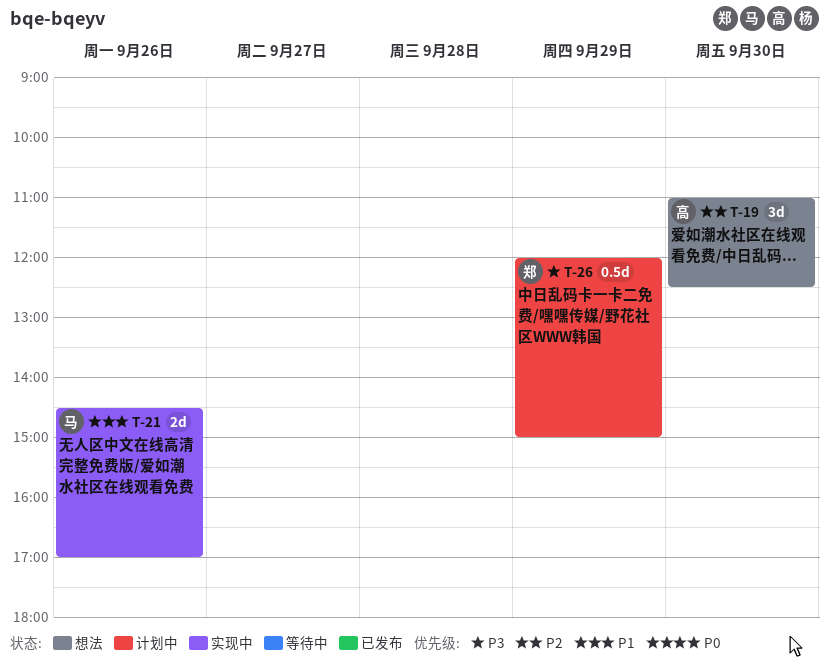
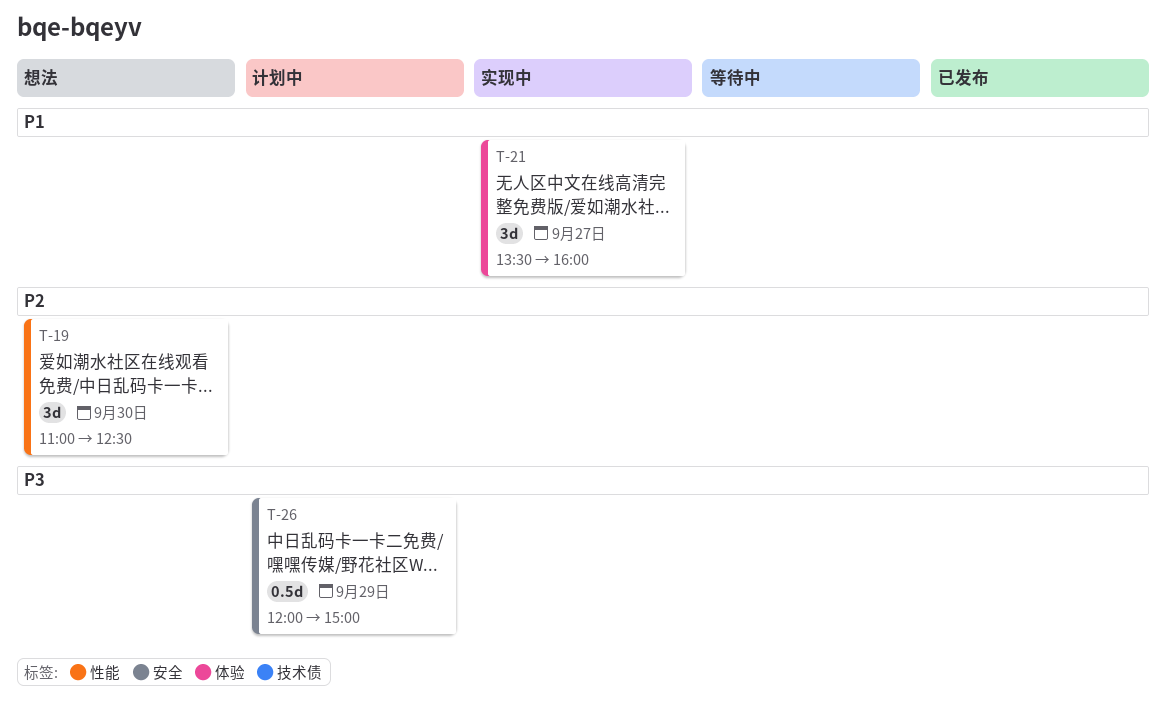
T-21, estimate: 2d -> 3d
T-21, day: Sep 26 -> Sep 27
T-21, begins: 14:30 -> 13:30
T-21, ends: 17:00 -> 16:00

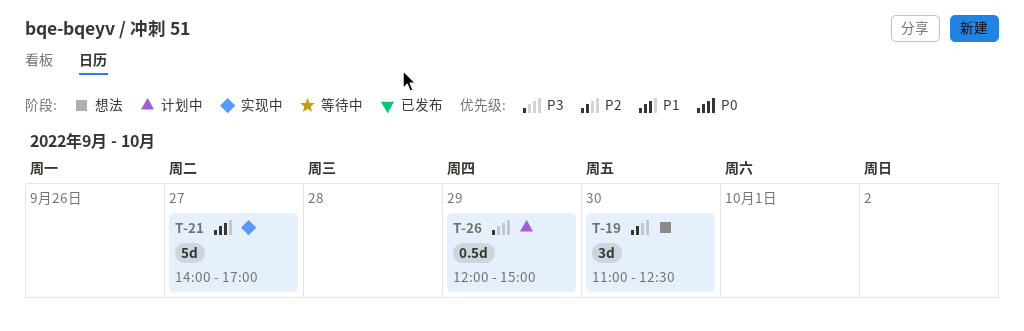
T-21, estimate: 3d -> 5d
T-21, begins: 13:30 -> 14:00
T-21, ends: 16:00 -> 17:00

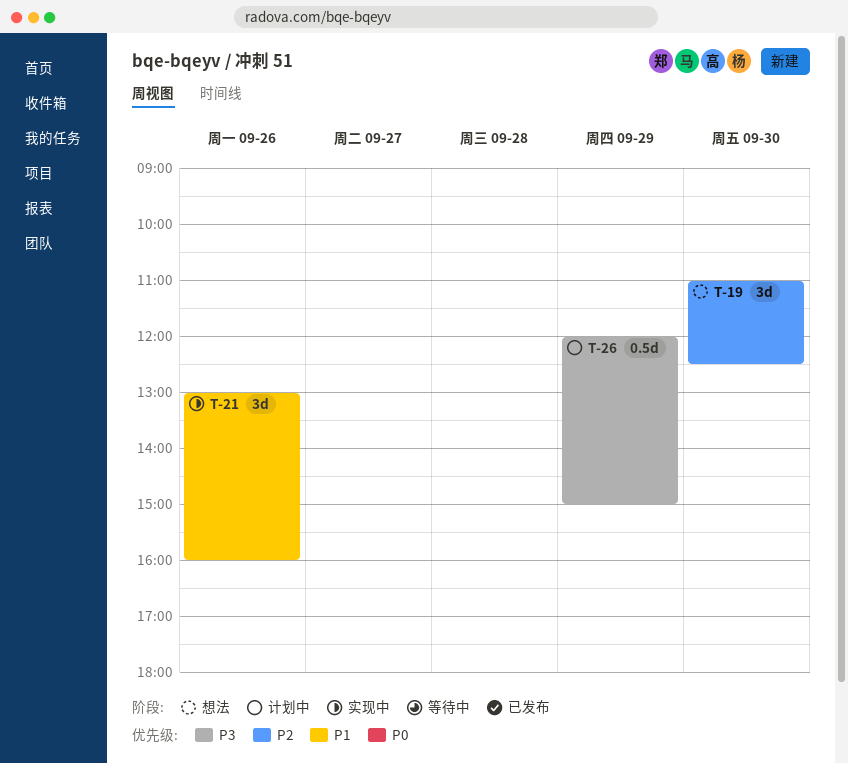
T-21, estimate: 5d -> 3d
T-21, day: Sep 27 -> Sep 26
T-21, begins: 14:00 -> 13:00
T-21, ends: 17:00 -> 16:00

